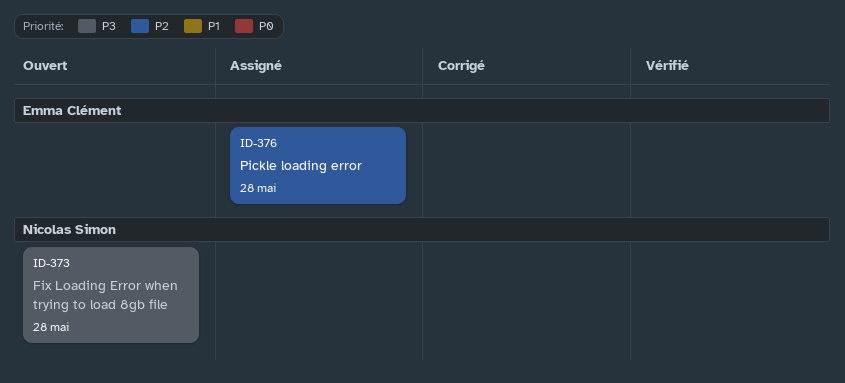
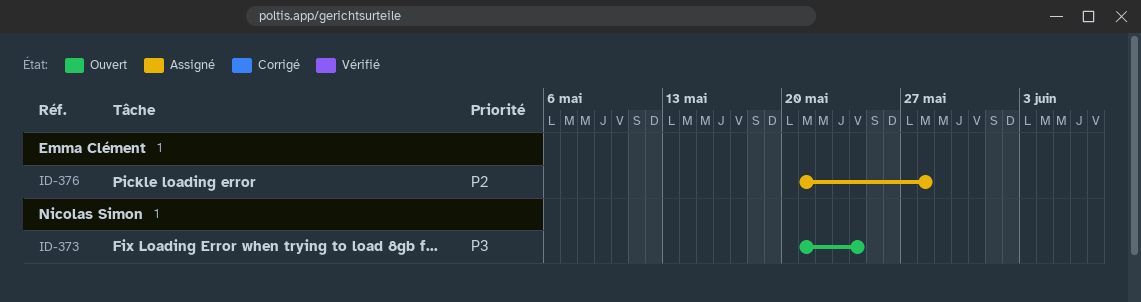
ID-373, due: May 28 -> May 24

